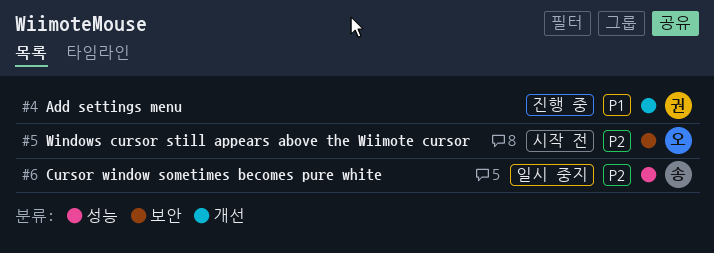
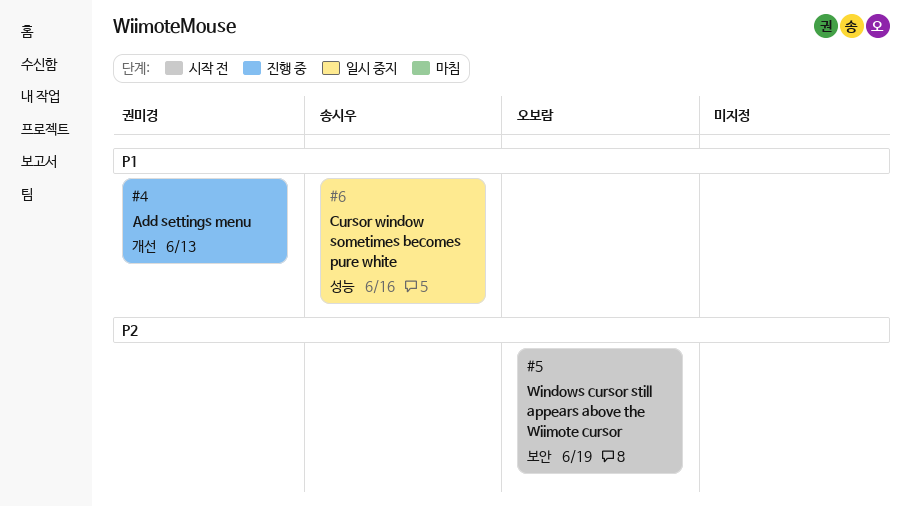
#6, priority: P2 -> P1

